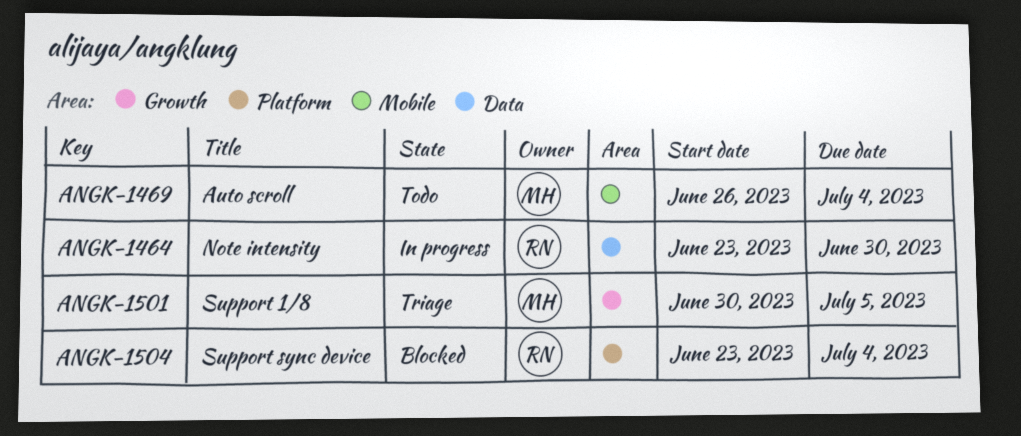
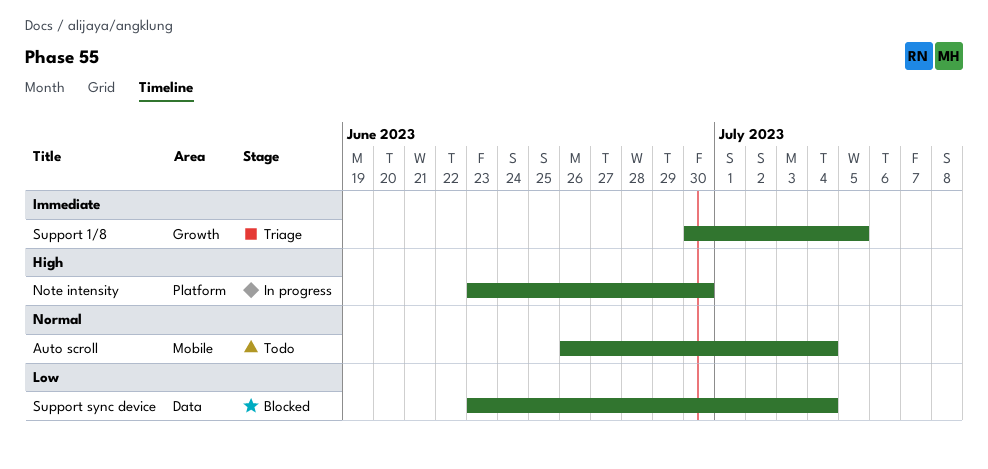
Note intensity, label: Data -> Platform
Support sync device, label: Platform -> Data

